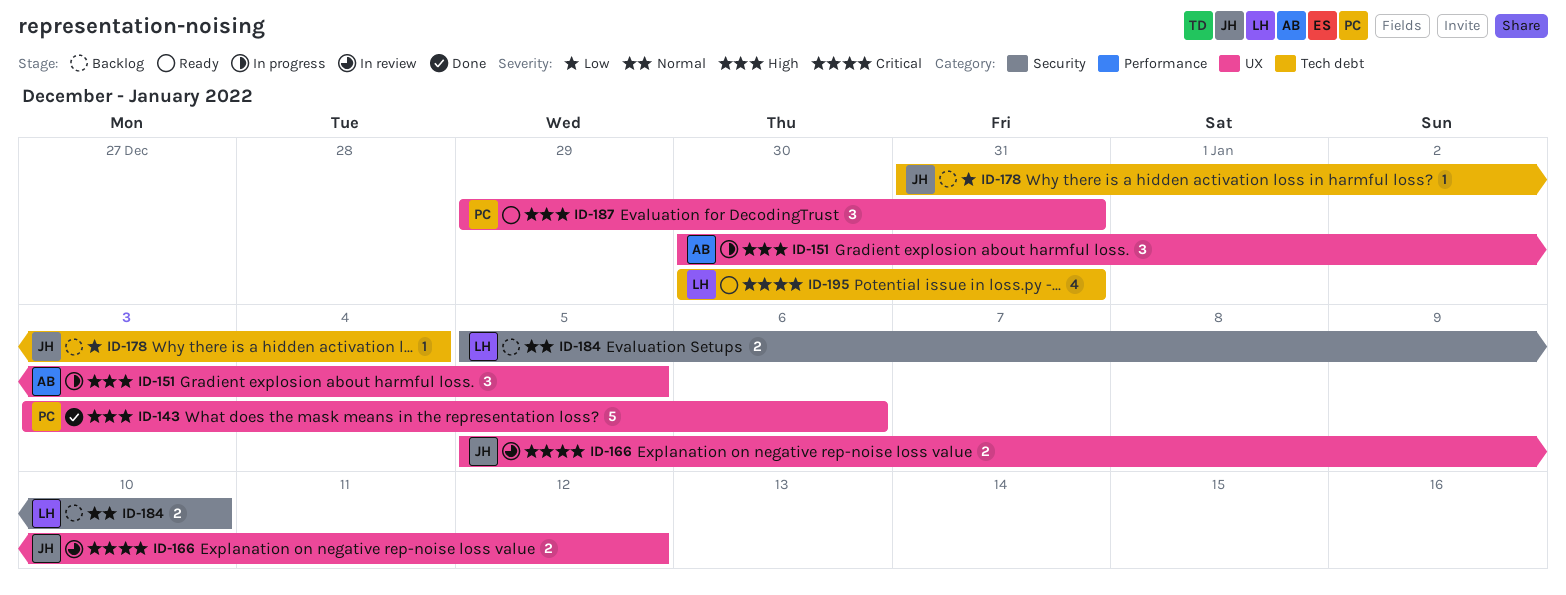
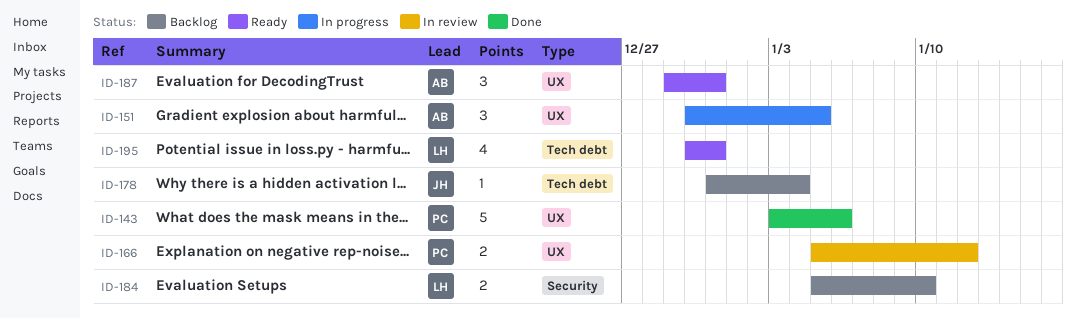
ID-166, owner: JH -> PC
ID-187, owner: PC -> AB

